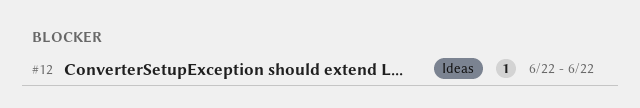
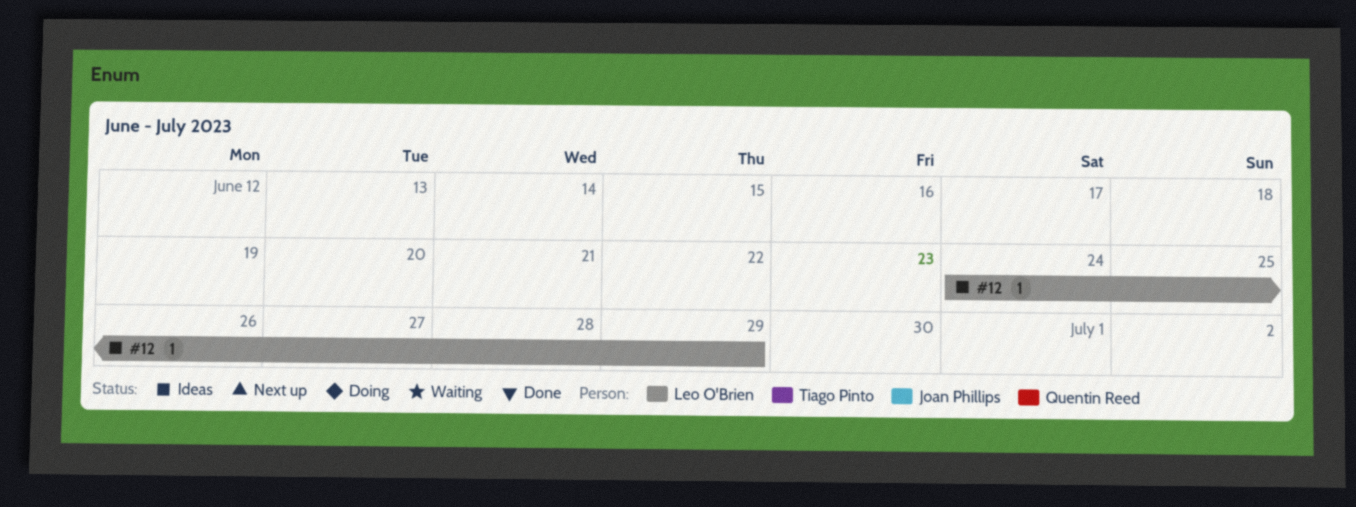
#12, start: Jun 22 -> Jun 24
#12, due: Jun 22 -> Jun 29

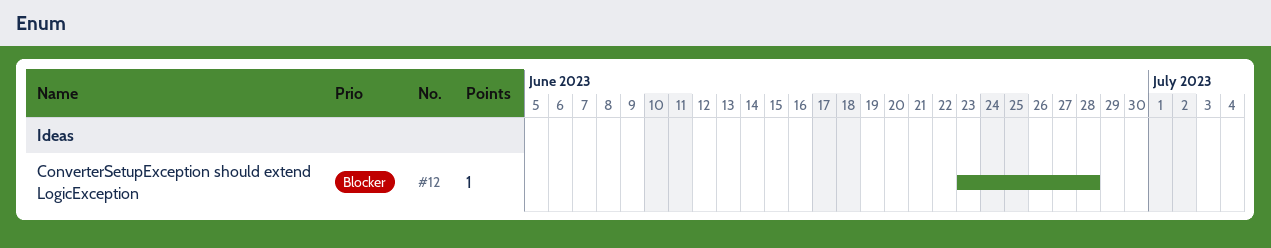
#12, start: Jun 24 -> Jun 23
#12, due: Jun 29 -> Jun 28

